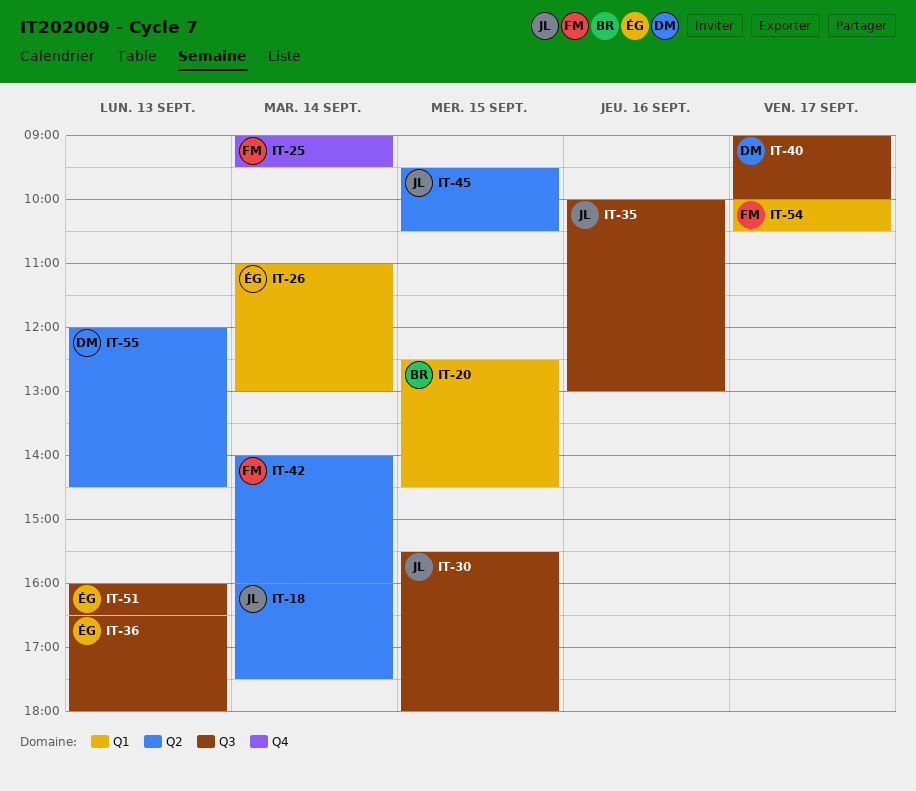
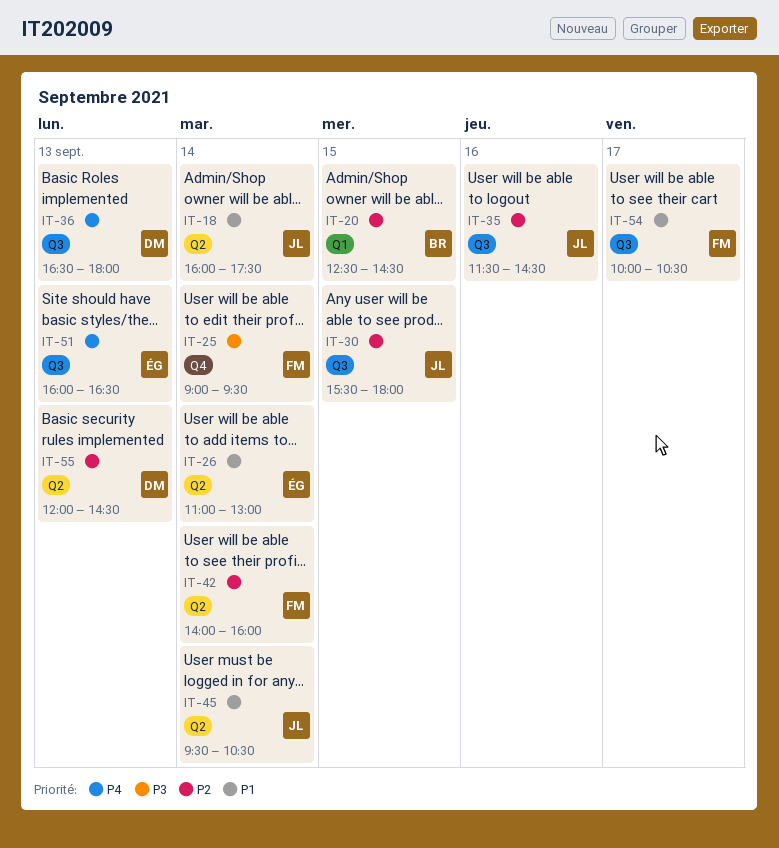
IT-26, label: Q1 -> Q2
IT-35, begins: 10:00 -> 11:30
IT-35, ends: 13:00 -> 14:30
IT-36, owner: ÉG -> DM
IT-40: present -> none
IT-45, day: Sep 15 -> Sep 14
IT-54, label: Q1 -> Q3

